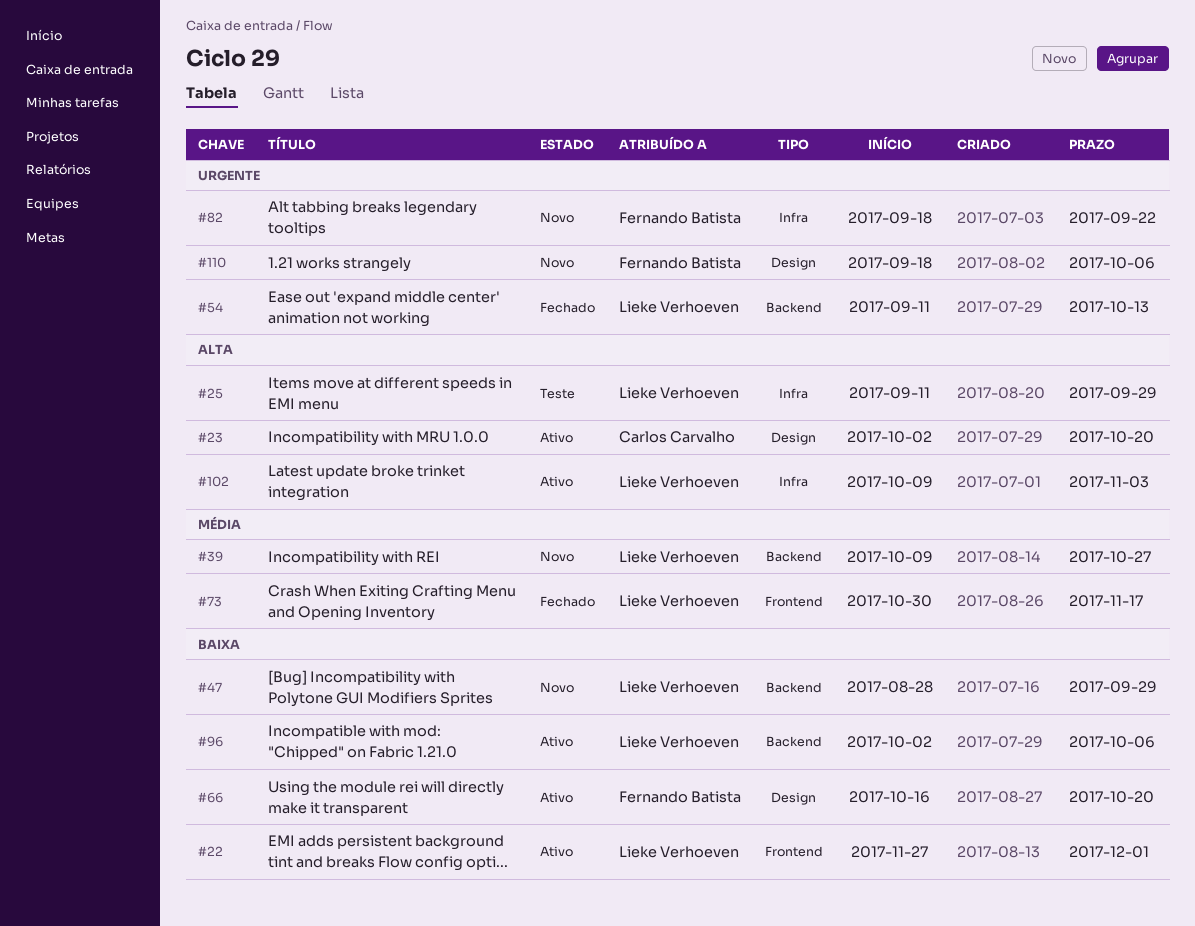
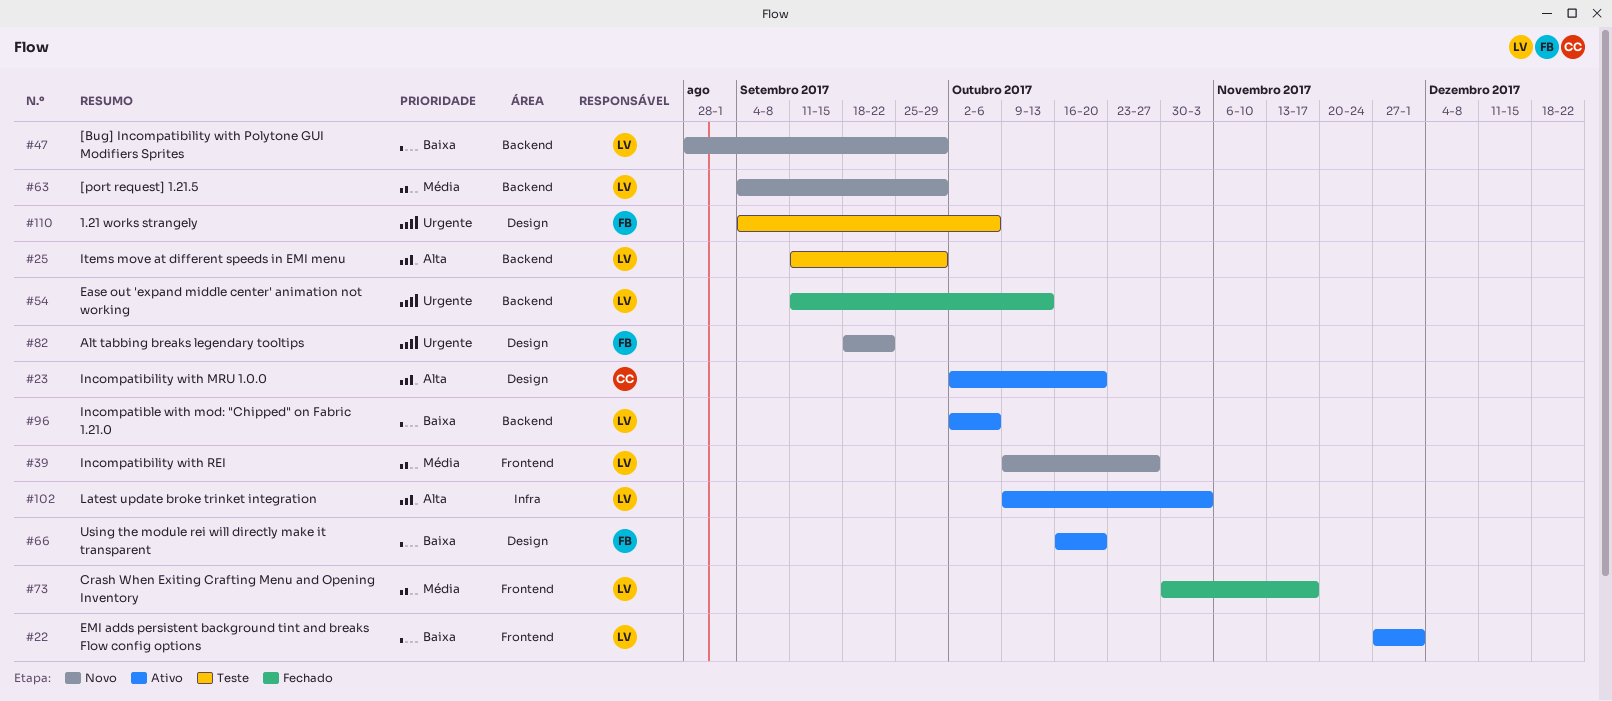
#25, label: Infra -> Backend
#39, label: Backend -> Frontend
#63: none -> present
#82, label: Infra -> Design
#110, status: Novo -> Teste
#110, start: Sep 18 -> Sep 4

